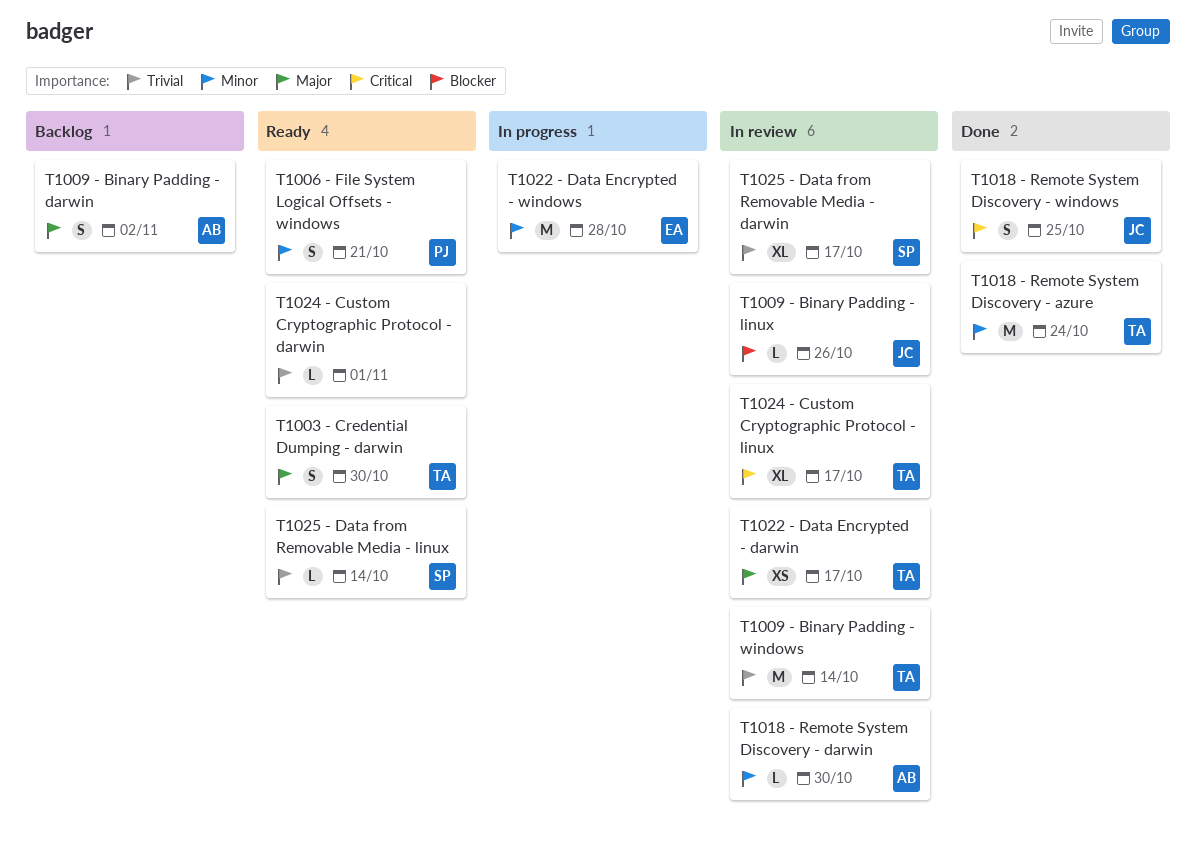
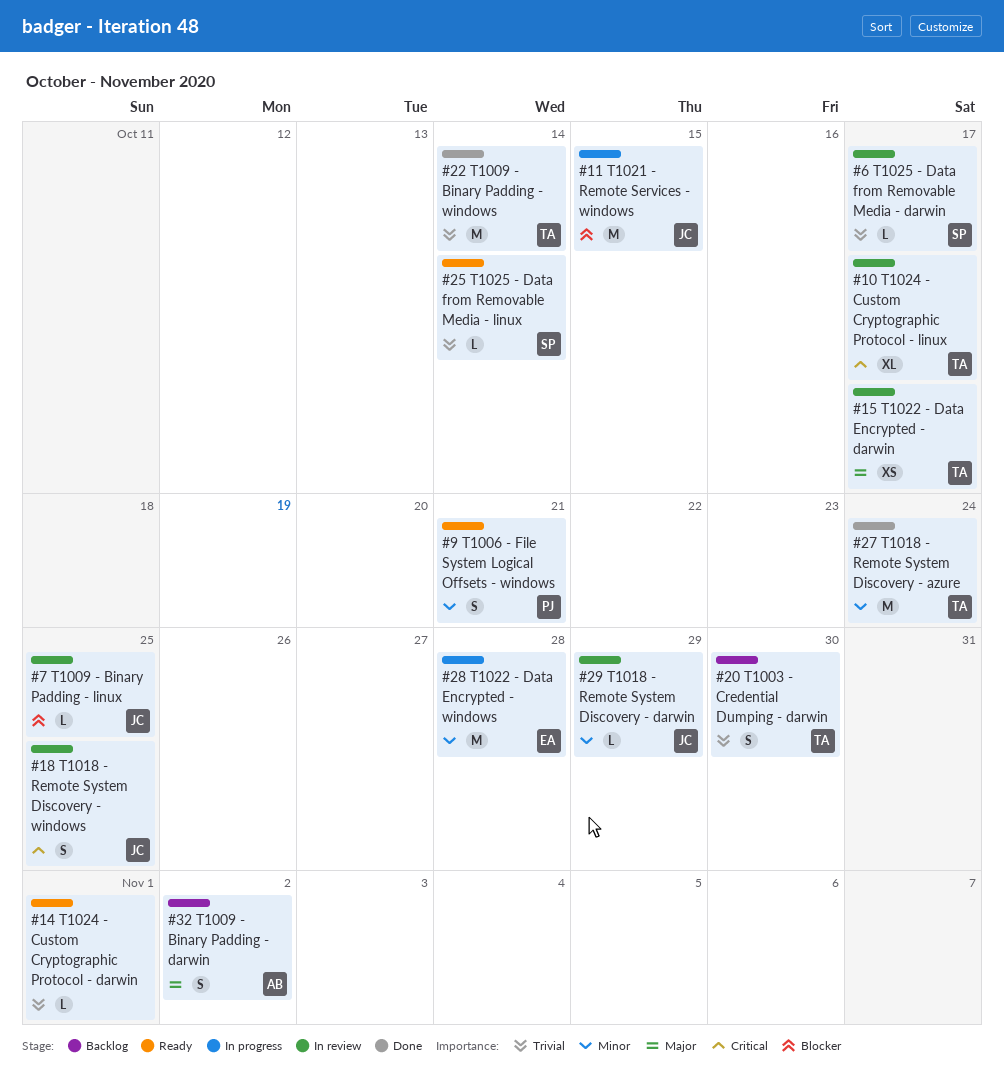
T1003 - Credential Dumping - darwin, status: Ready -> Backlog
T1003 - Credential Dumping - darwin, priority: Major -> Trivial
T1009 - Binary Padding - linux, due: Oct 26 -> Oct 25
T1009 - Binary Padding - windows, status: In review -> Done
T1018 - Remote System Discovery - darwin, owner: AB -> JC
T1018 - Remote System Discovery - darwin, due: Oct 30 -> Oct 29
T1018 - Remote System Discovery - windows, status: Done -> In review
T1021 - Remote Services - windows: none -> present
T1025 - Data from Removable Media - darwin, estimate: XL -> L

